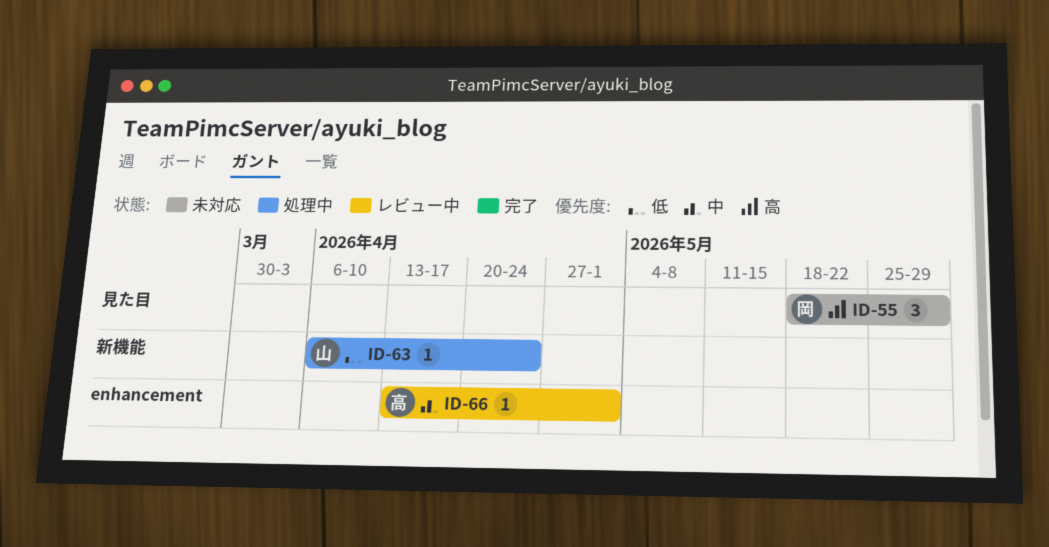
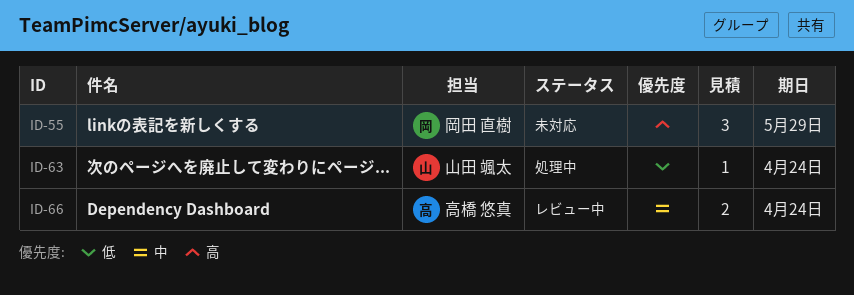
ID-66, estimate: 1 -> 2
ID-66, due: May 1 -> Apr 24

